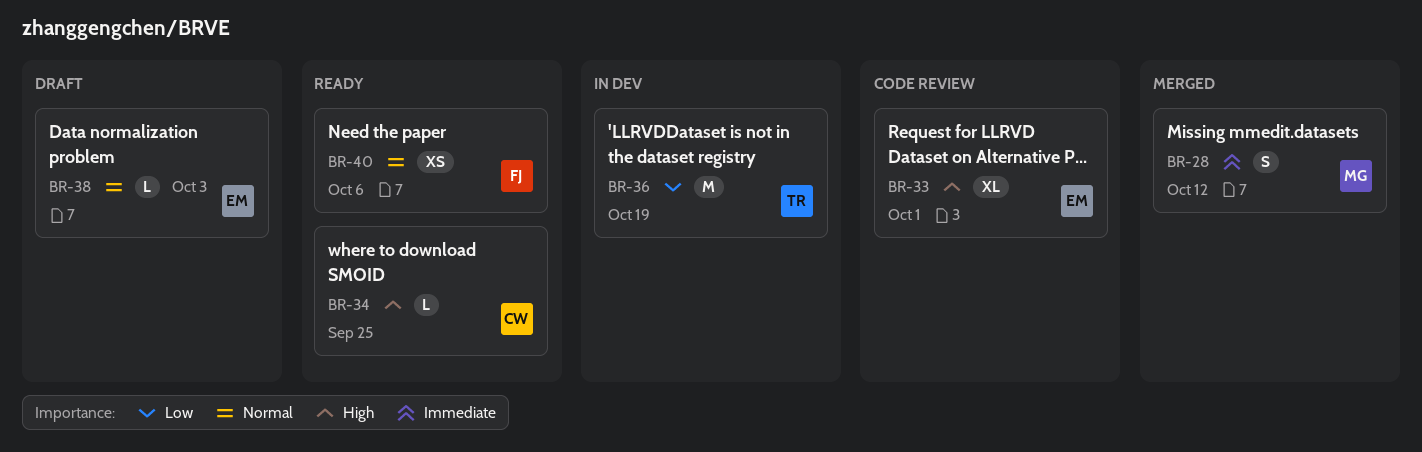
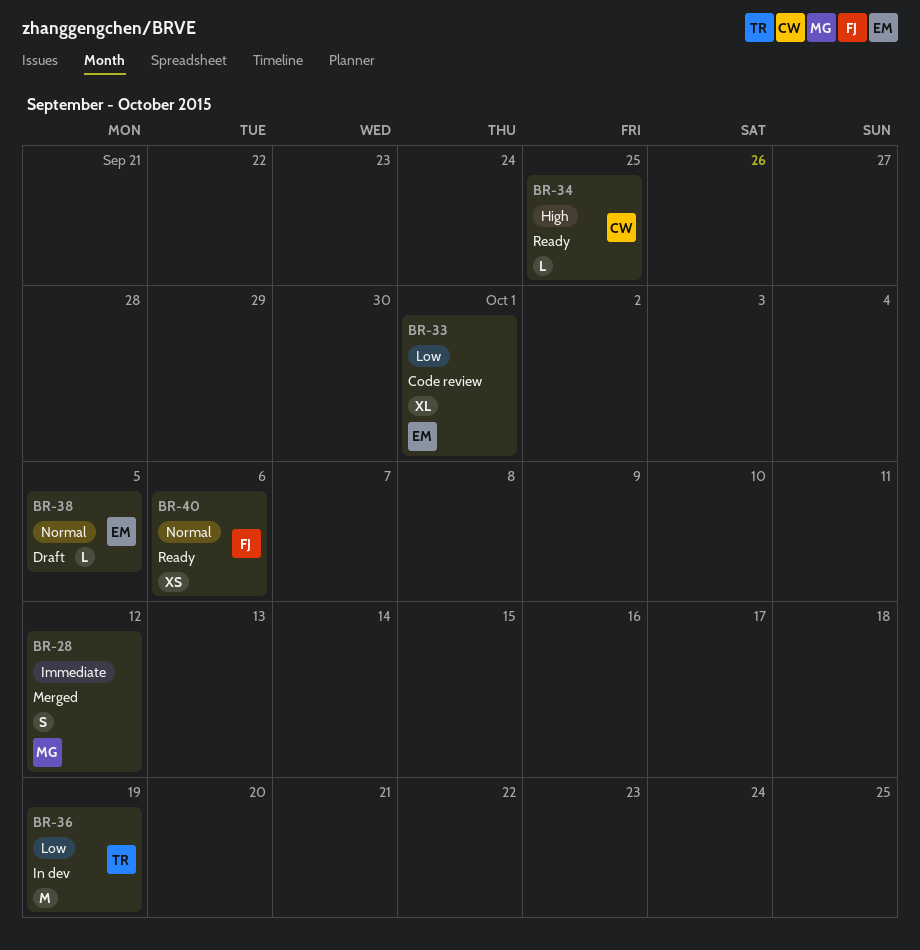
BR-33, priority: High -> Low
BR-38, due: Oct 3 -> Oct 5

